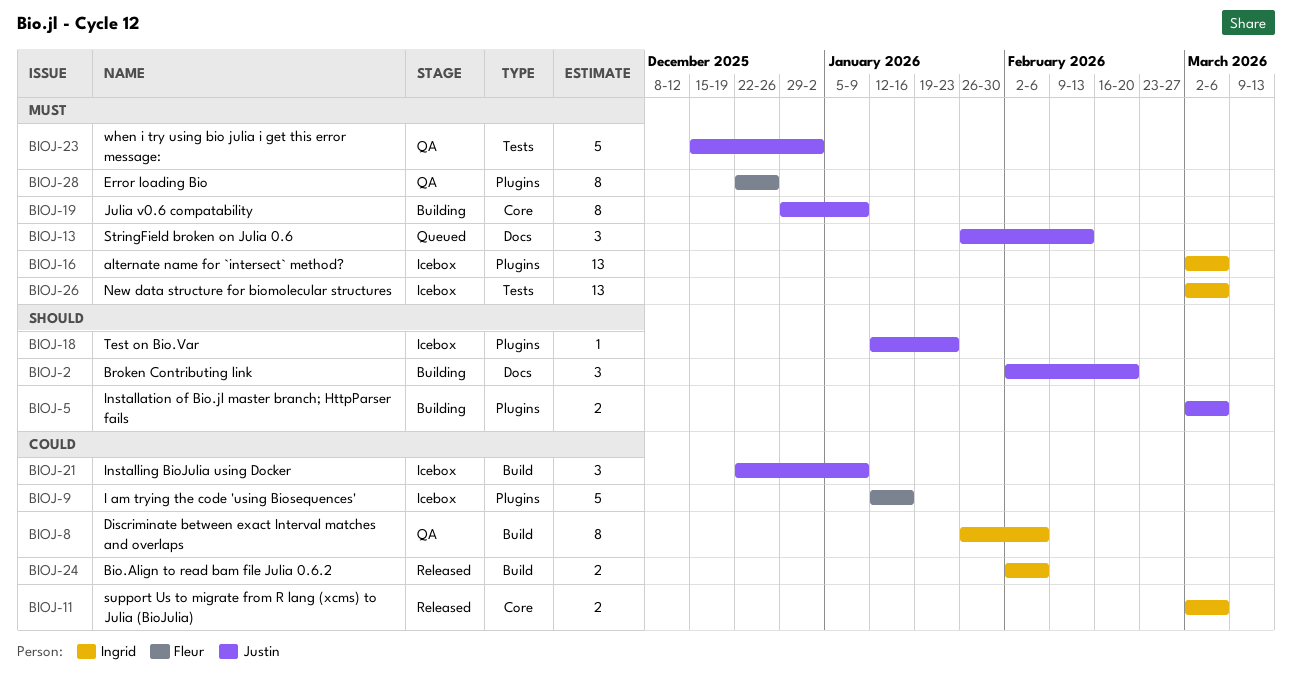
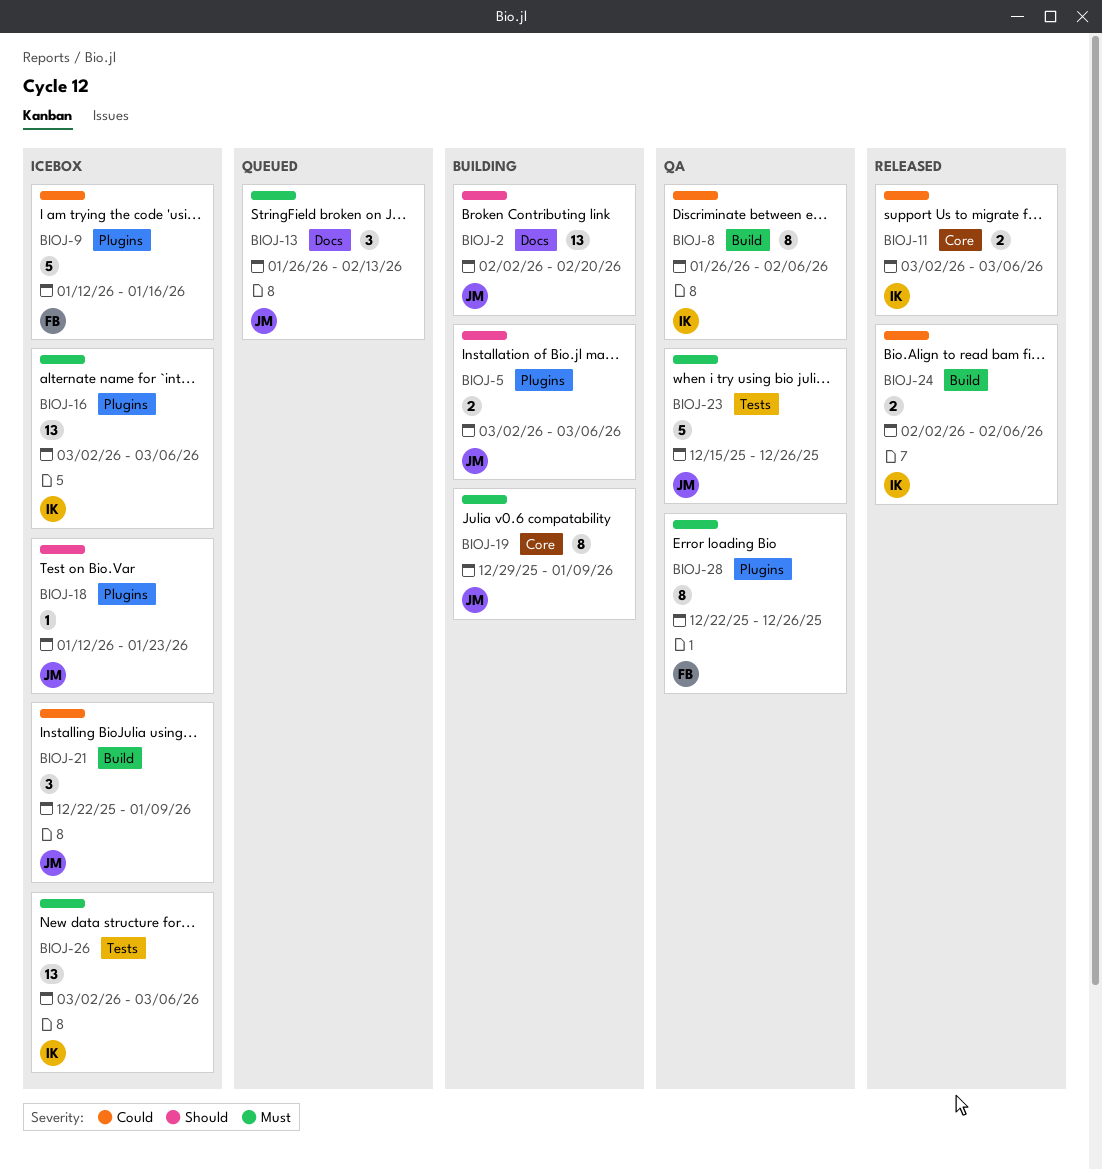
BIOJ-2, estimate: 3 -> 13
BIOJ-23, due: Jan 2 -> Dec 26

